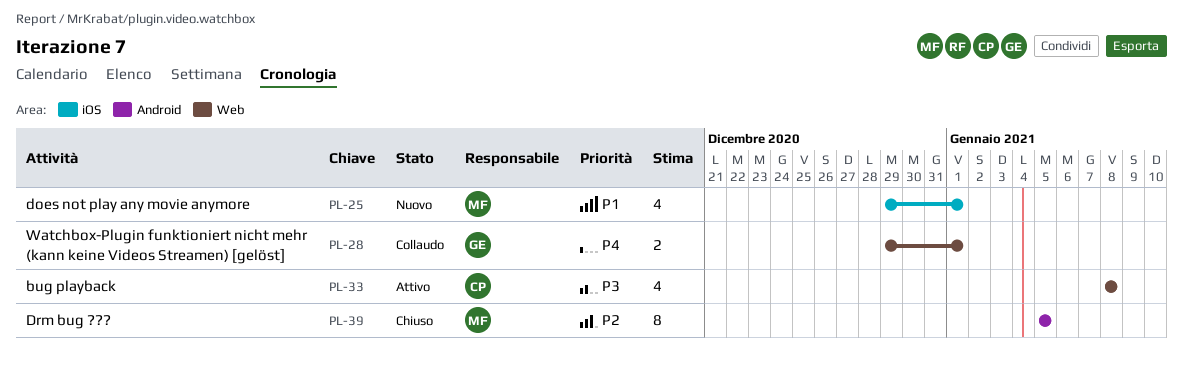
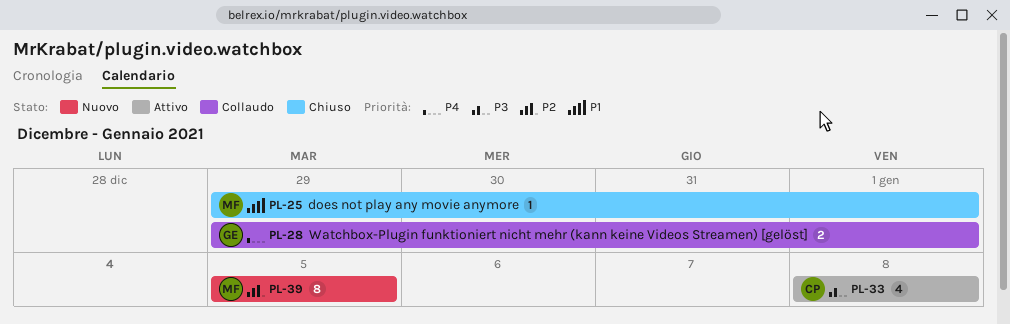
PL-25, status: Nuovo -> Chiuso
PL-25, estimate: 4 -> 1
PL-39, status: Chiuso -> Nuovo

